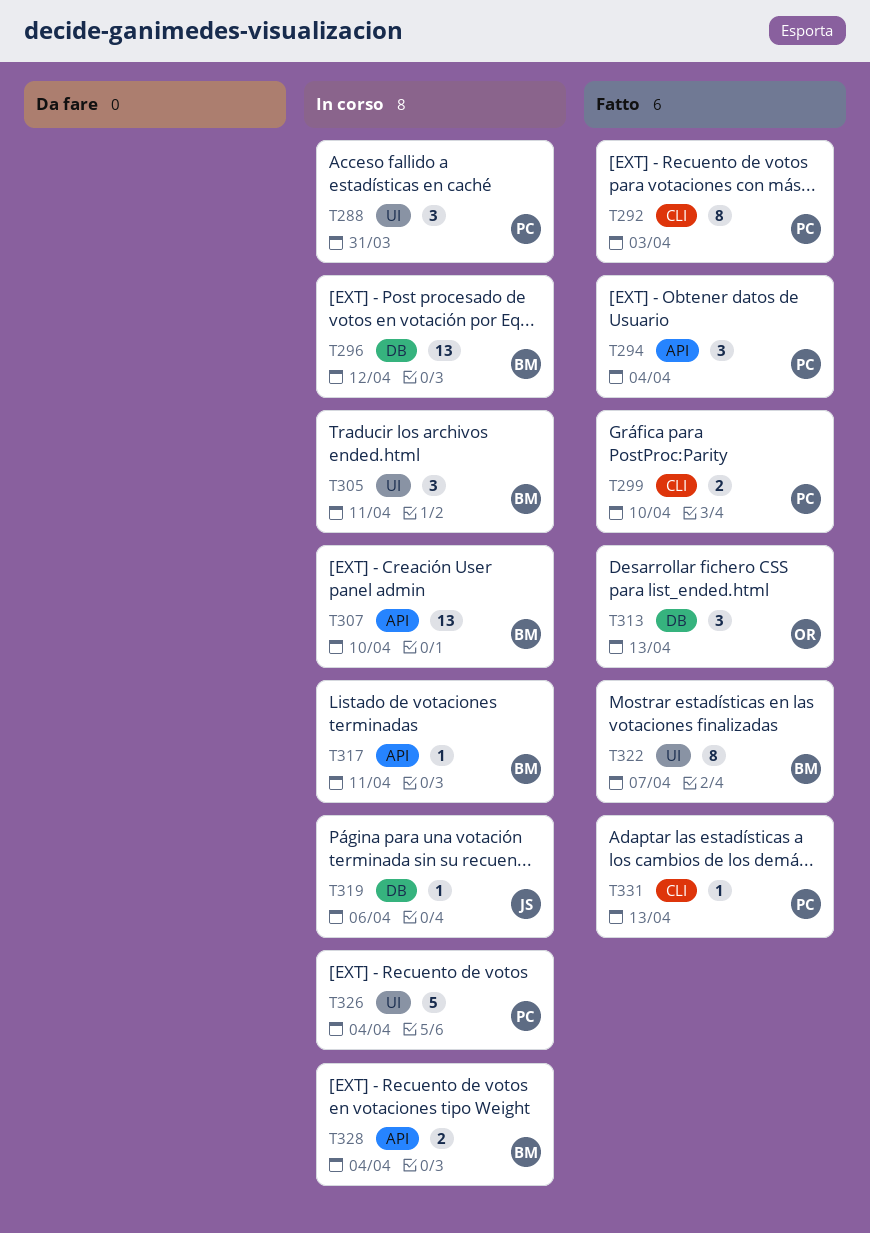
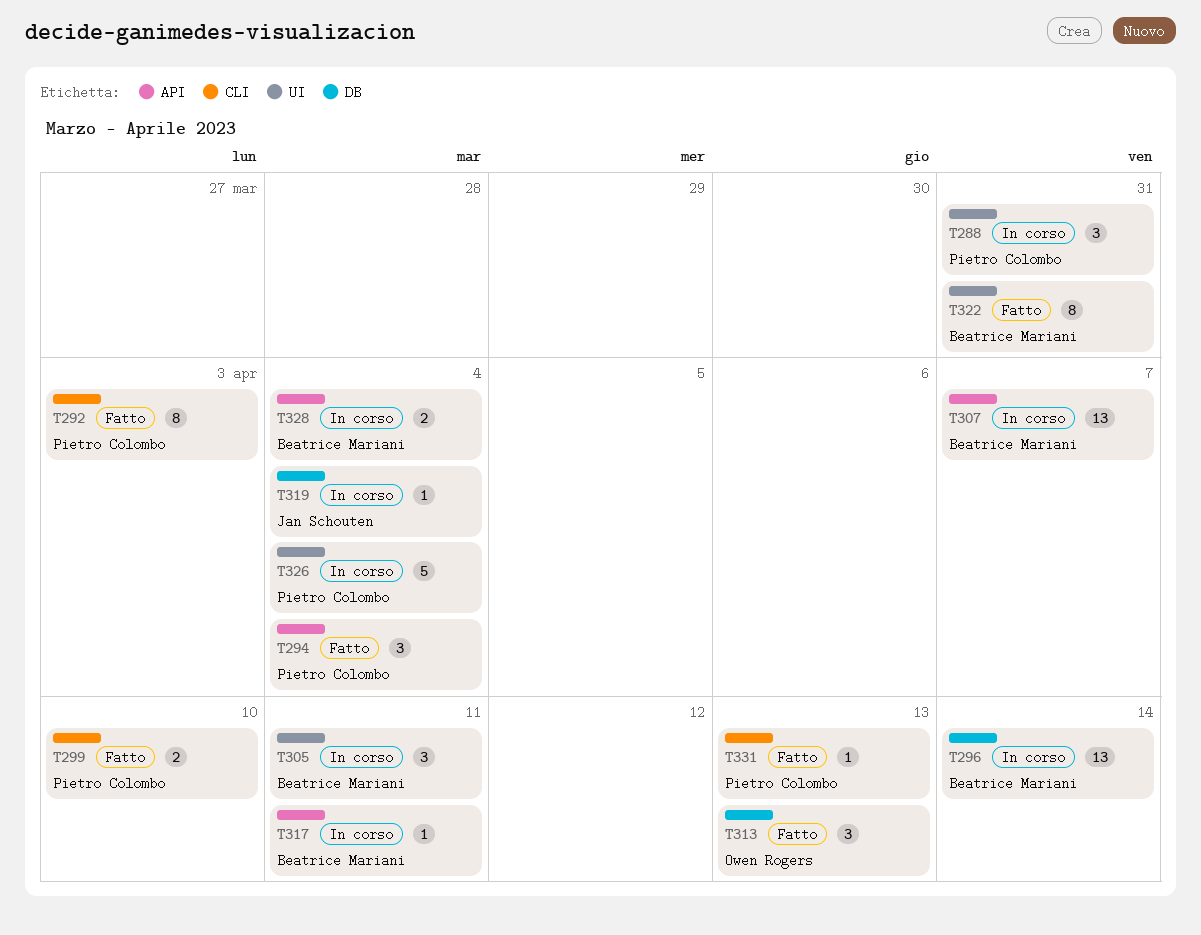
T296, due: Apr 12 -> Apr 14
T307, due: Apr 10 -> Apr 7
T319, due: Apr 6 -> Apr 4
T322, due: Apr 7 -> Mar 31

